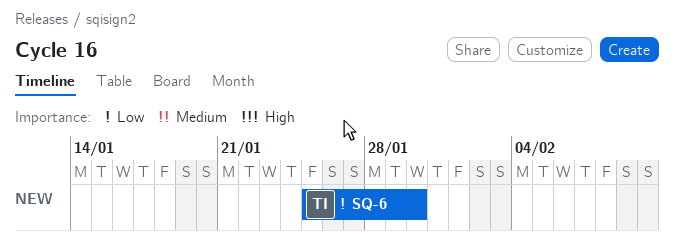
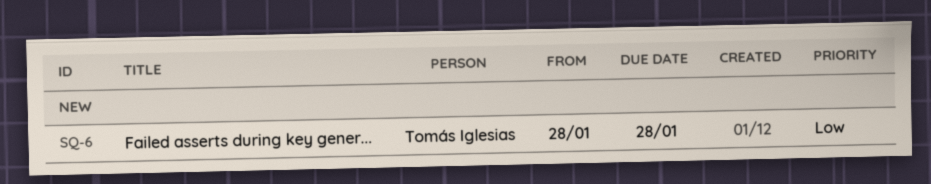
SQ-6, start: Jan 25 -> Jan 28
SQ-6, due: Jan 30 -> Jan 28

